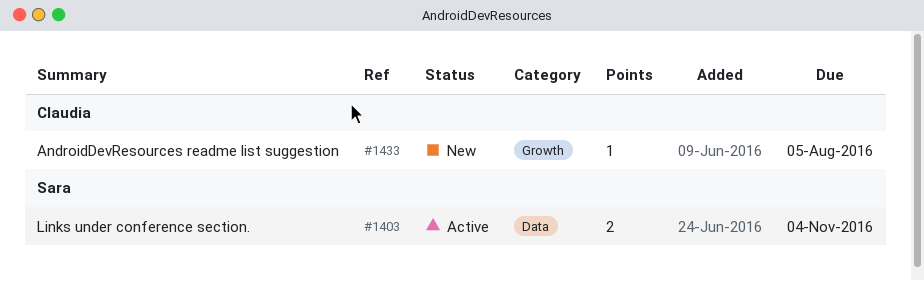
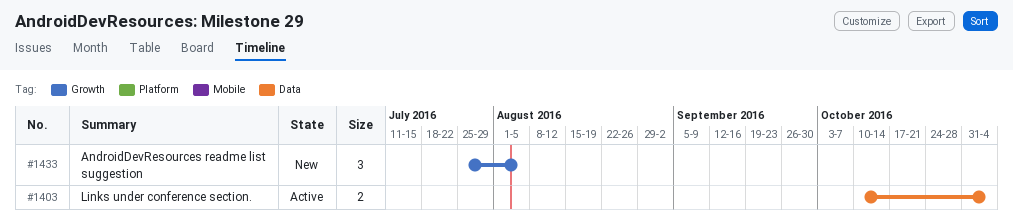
#1433, estimate: 1 -> 3

